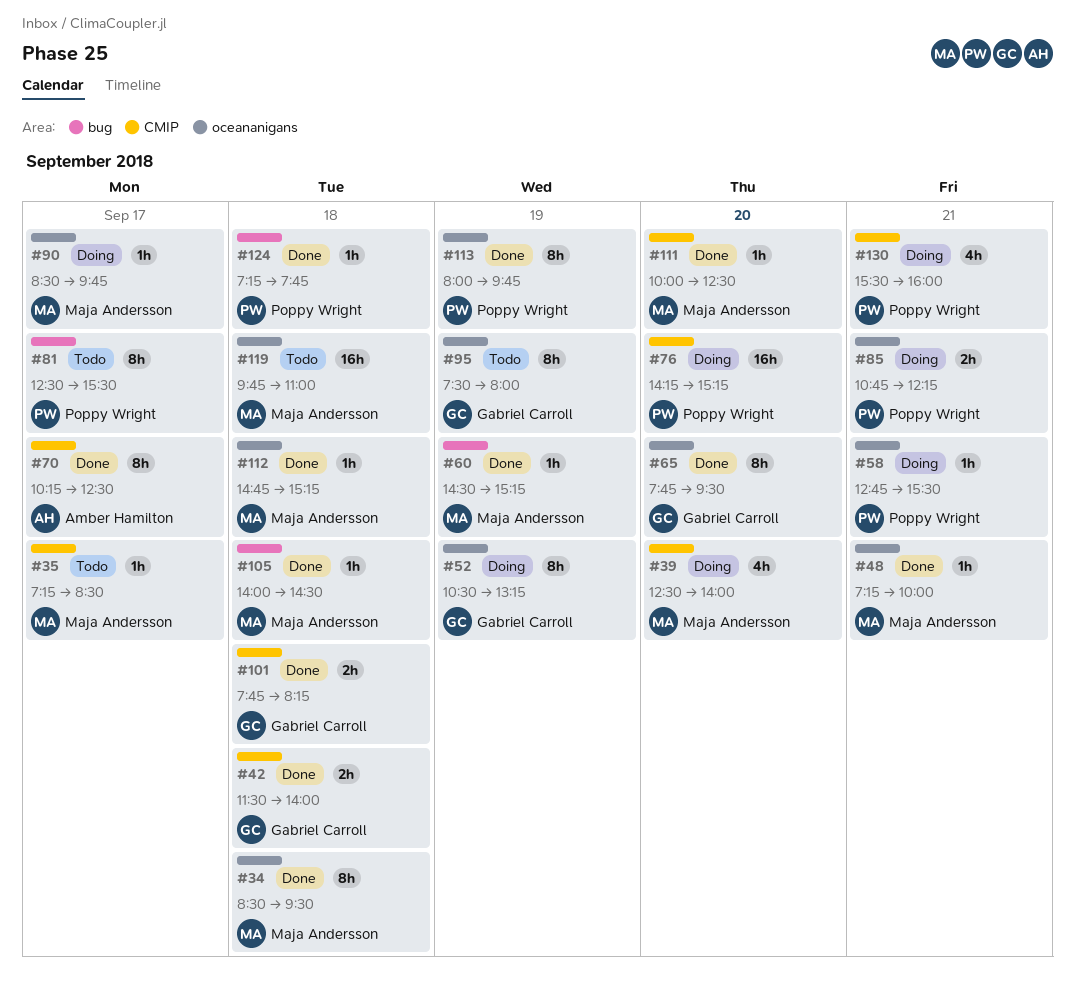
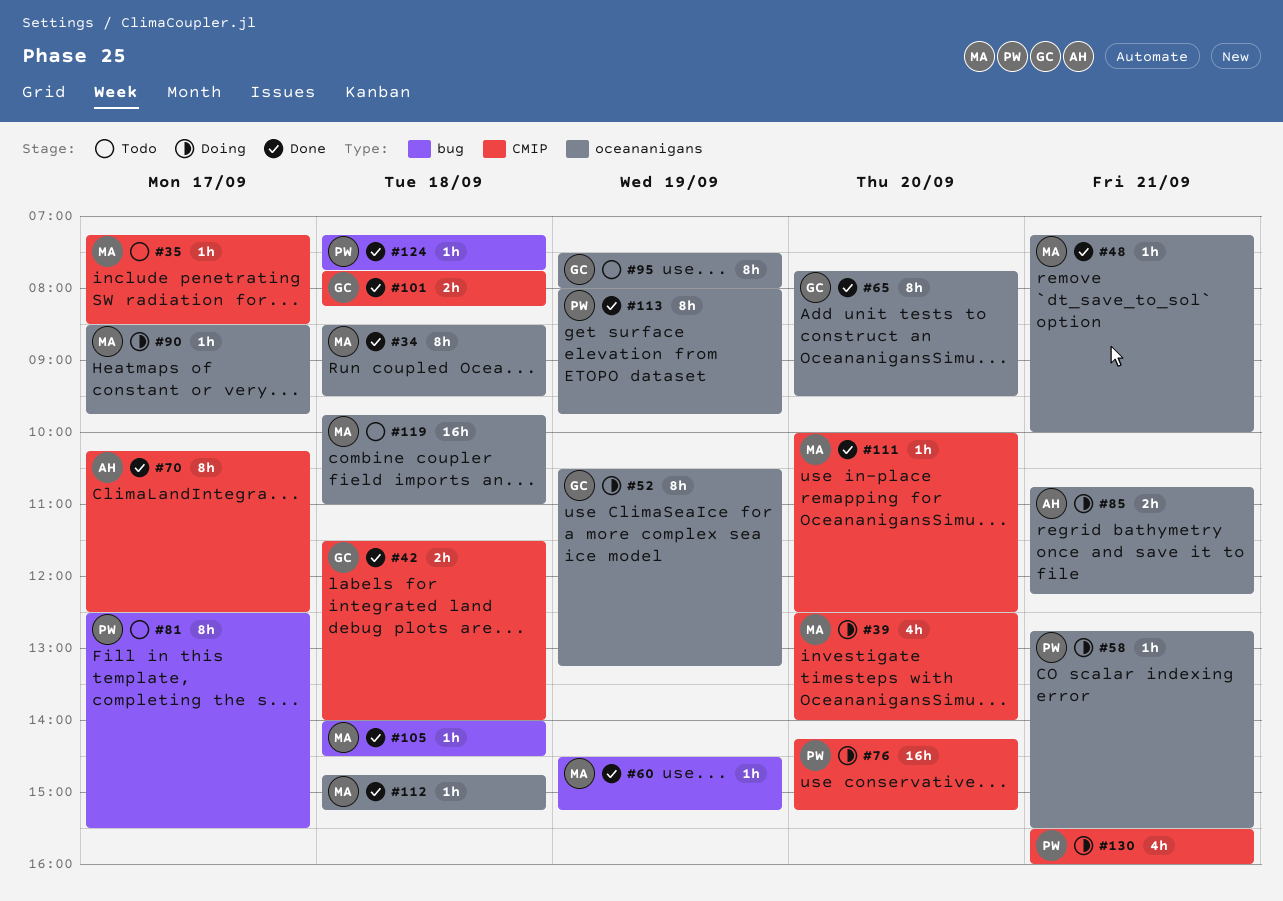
#85, owner: Poppy Wright -> Amber Hamilton

